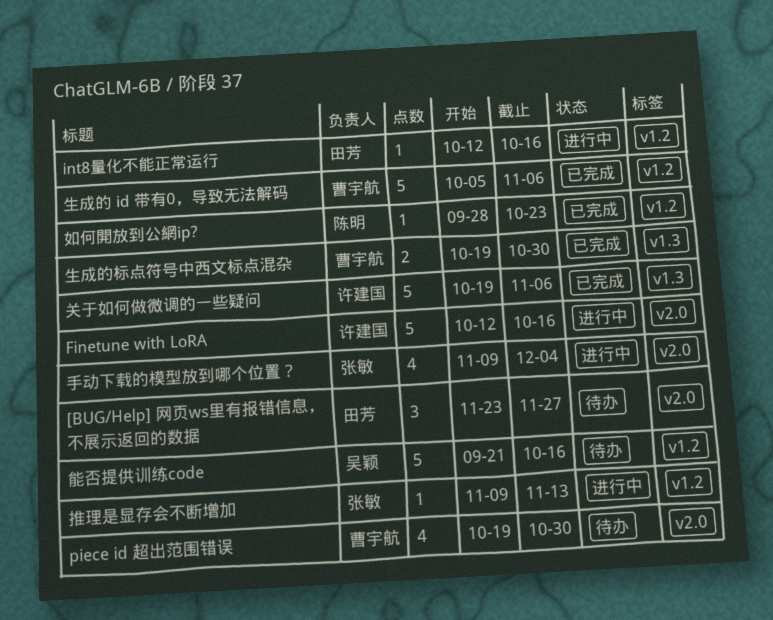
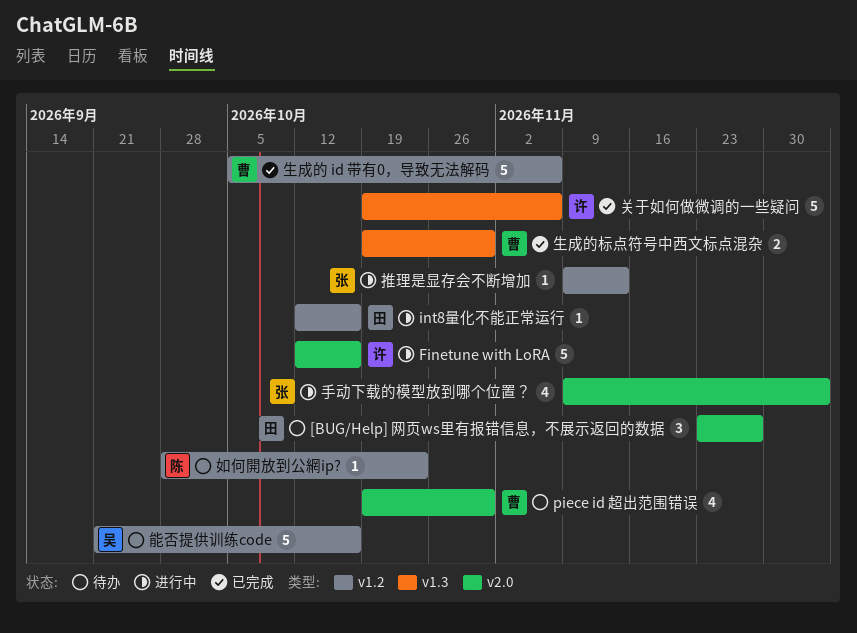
如何開放到公網ip?, status: 已完成 -> 待办

